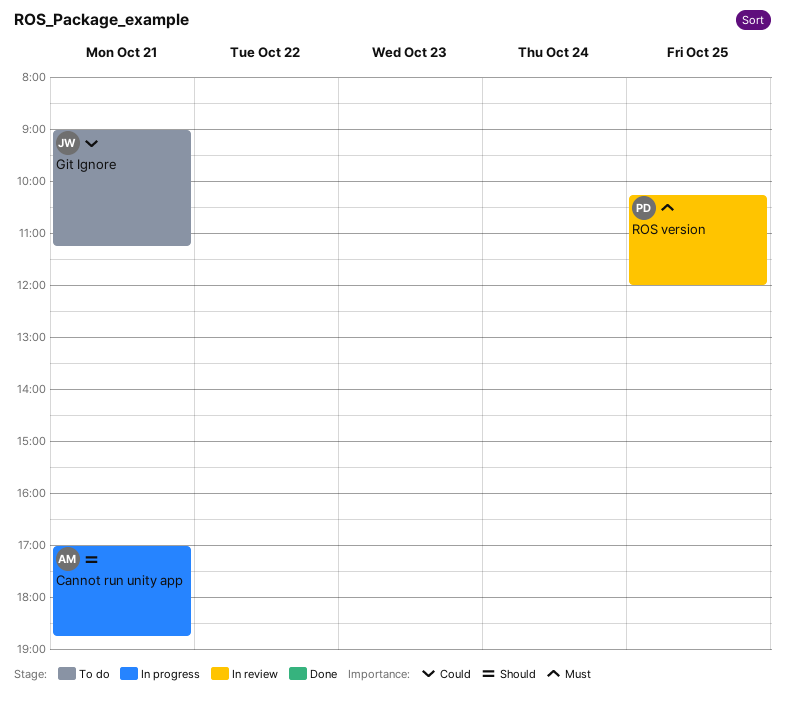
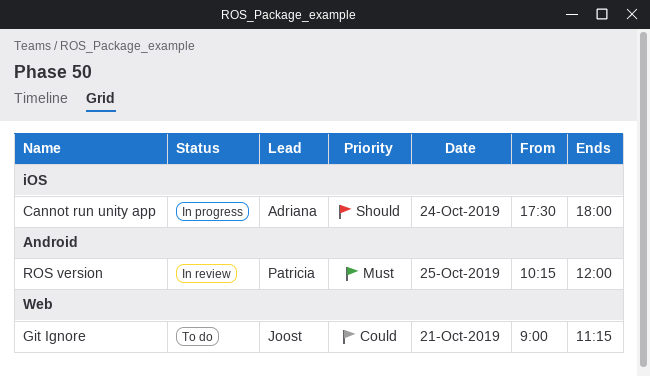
Cannot run unity app, day: Oct 21 -> Oct 24
Cannot run unity app, begins: 17:00 -> 17:30
Cannot run unity app, ends: 18:45 -> 18:00

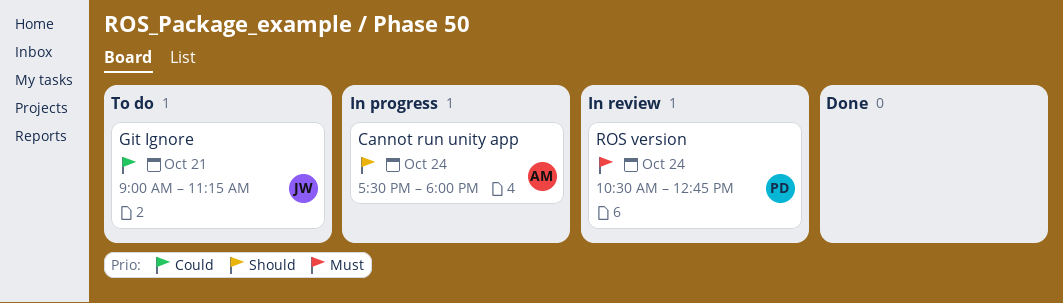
ROS version, day: Oct 25 -> Oct 24
ROS version, begins: 10:15 -> 10:30
ROS version, ends: 12:00 -> 12:45

